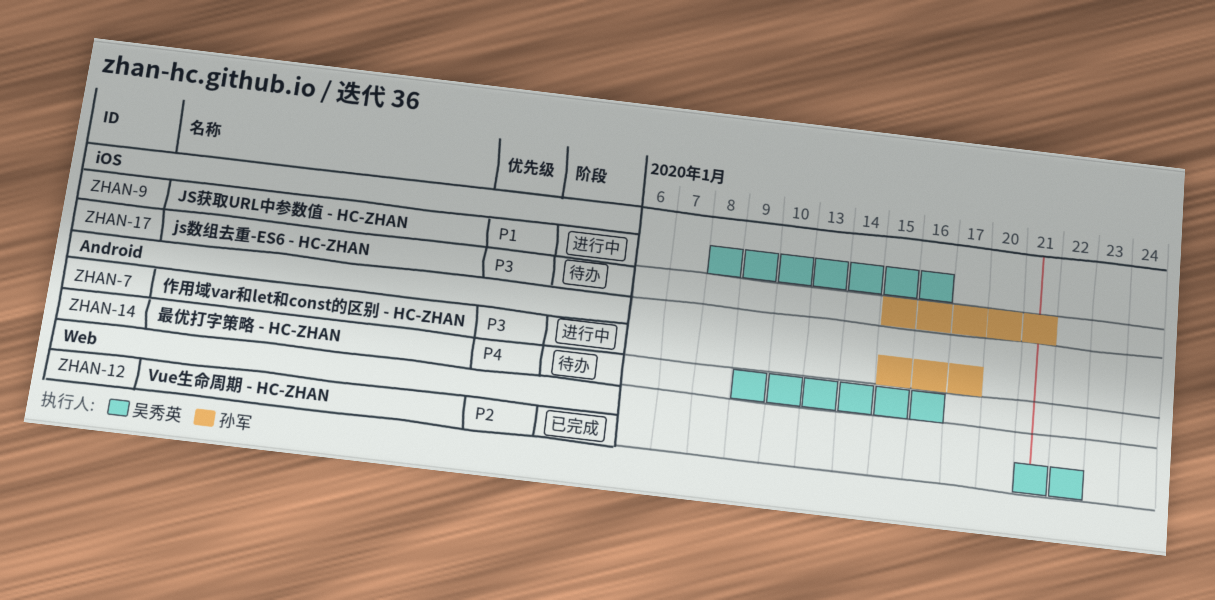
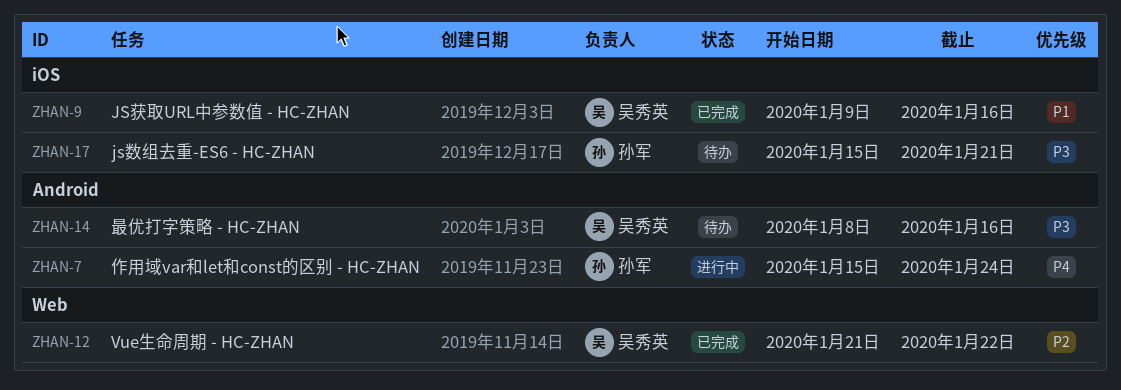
ZHAN-7, priority: P3 -> P4
ZHAN-7, due: Jan 17 -> Jan 24
ZHAN-9, status: 进行中 -> 已完成
ZHAN-9, start: Jan 8 -> Jan 9
ZHAN-14, priority: P4 -> P3
ZHAN-14, start: Jan 9 -> Jan 8

